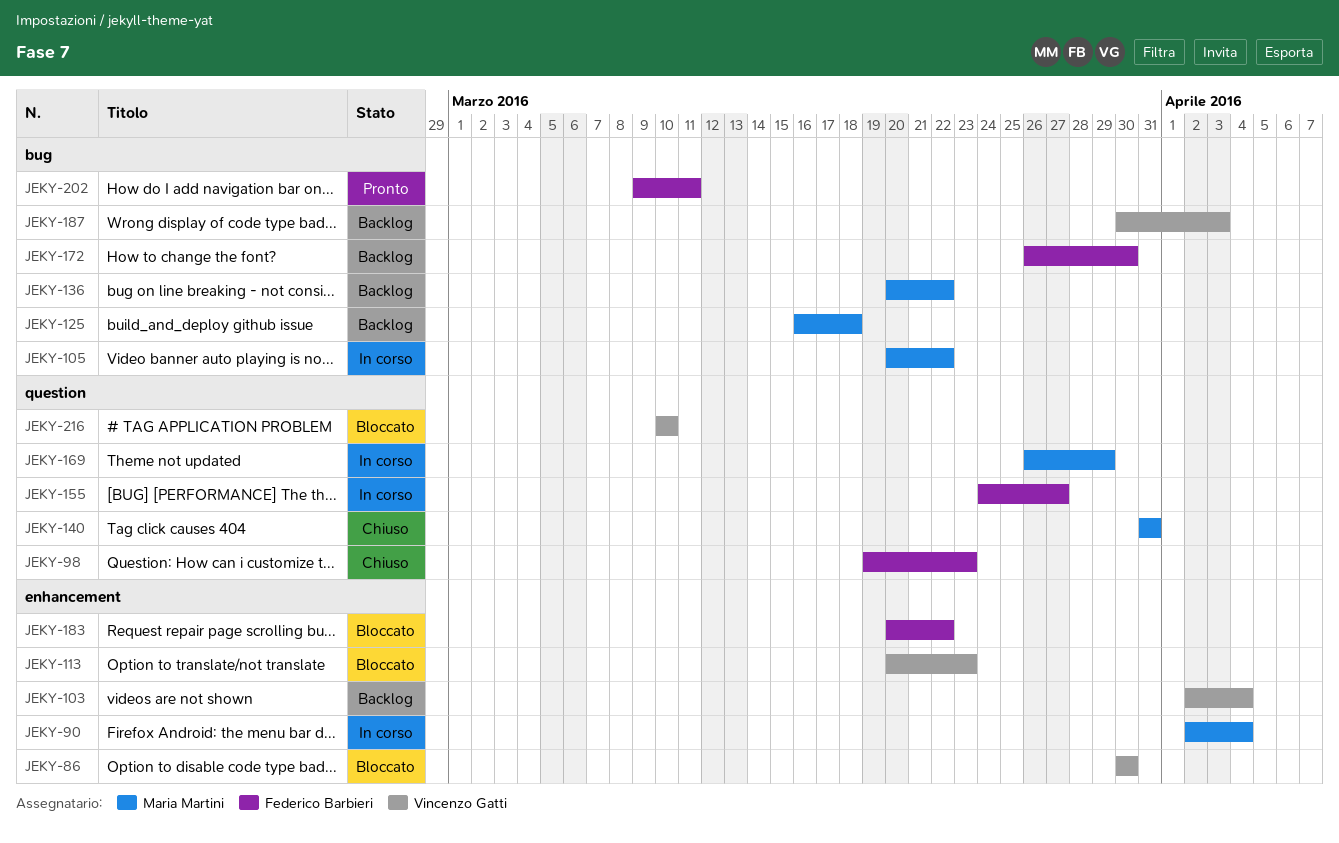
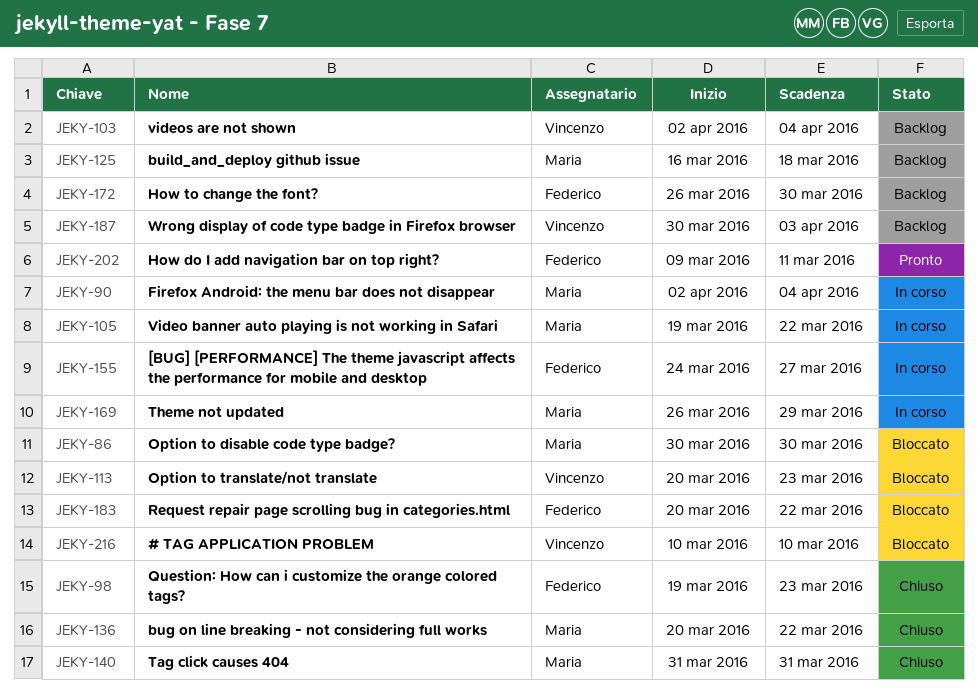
JEKY-86, owner: Vincenzo Gatti -> Maria Martini
JEKY-105, start: Mar 20 -> Mar 19
JEKY-136, status: Backlog -> Chiuso

